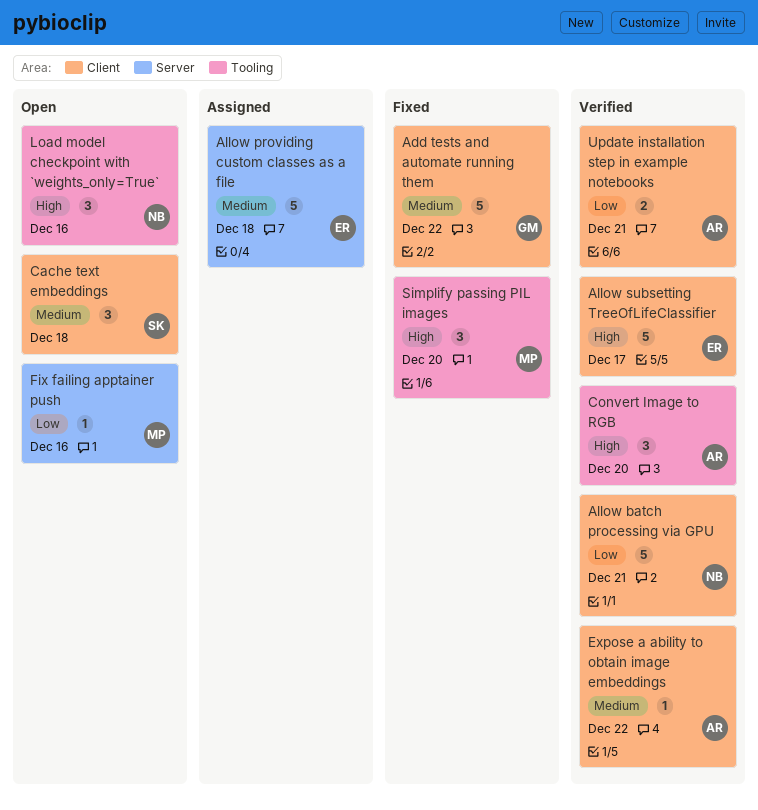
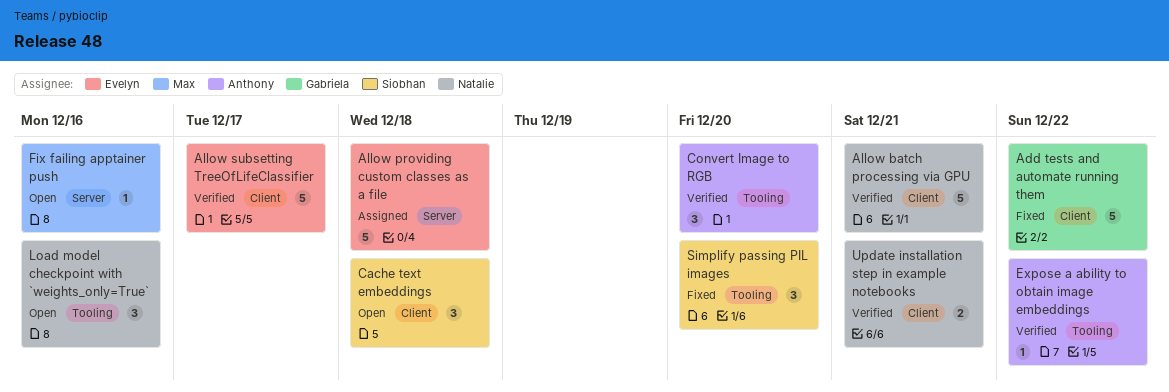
Expose a ability to obtain image embeddings, label: Client -> Tooling
Simplify passing PIL images, owner: Max -> Siobhan
Update installation step in example notebooks, owner: Anthony -> Natalie

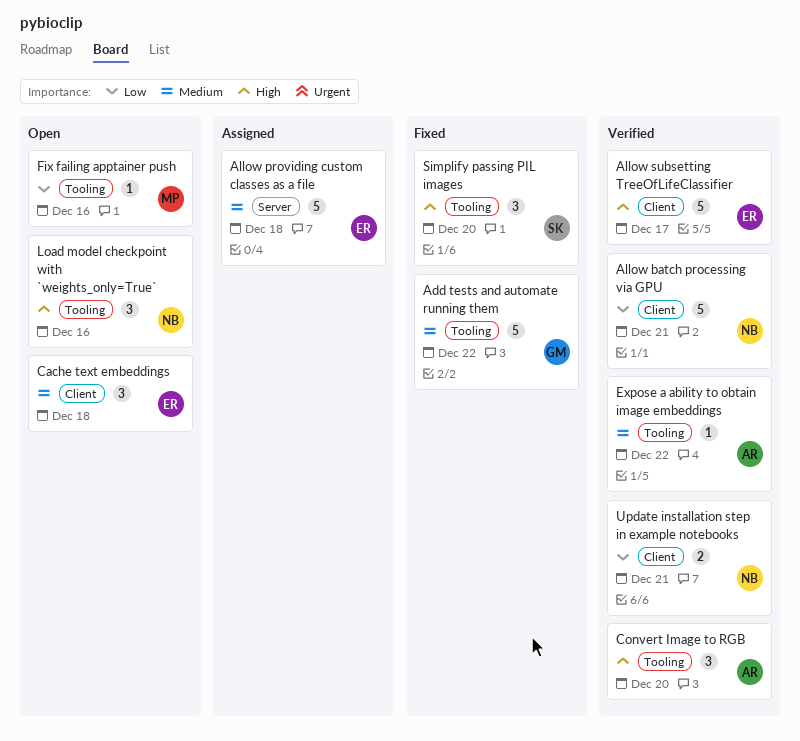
Add tests and automate running them, label: Client -> Tooling
Cache text embeddings, owner: Siobhan -> Evelyn
Fix failing apptainer push, label: Server -> Tooling

